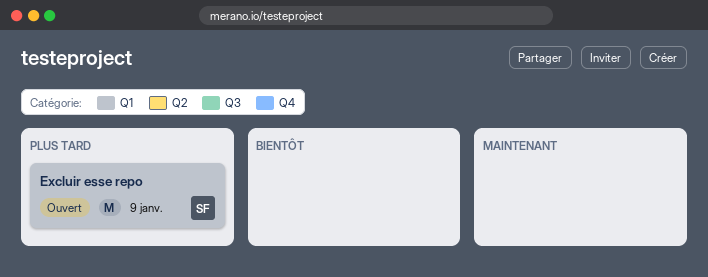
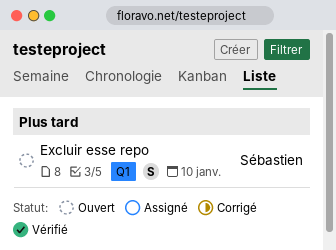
Excluir esse repo, estimate: M -> S
Excluir esse repo, due: Jan 9 -> Jan 10

